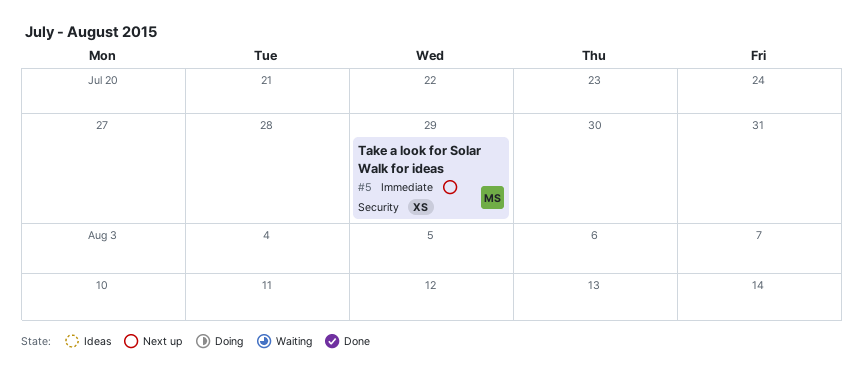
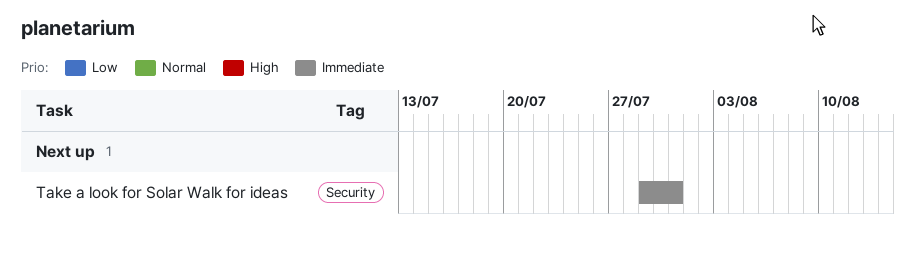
Take a look for Solar Walk for ideas, due: Jul 29 -> Jul 31

